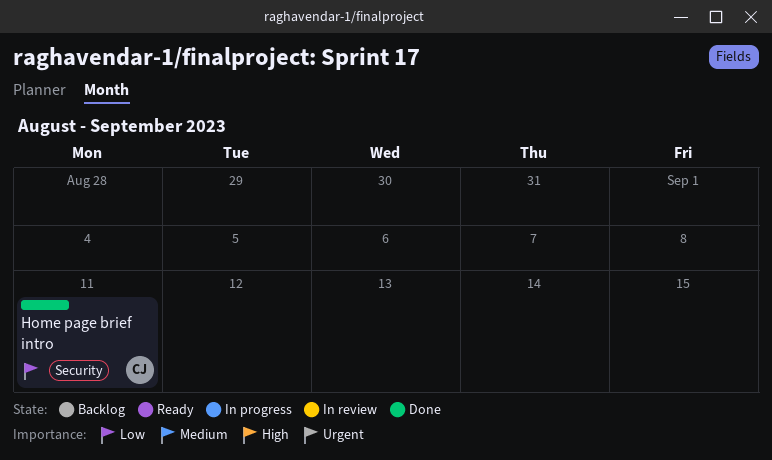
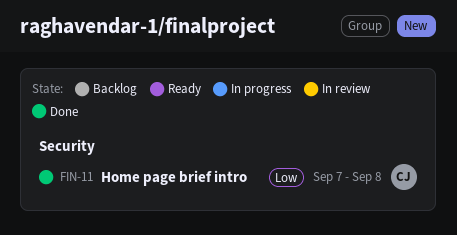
Home page brief intro, due: Sep 11 -> Sep 8

